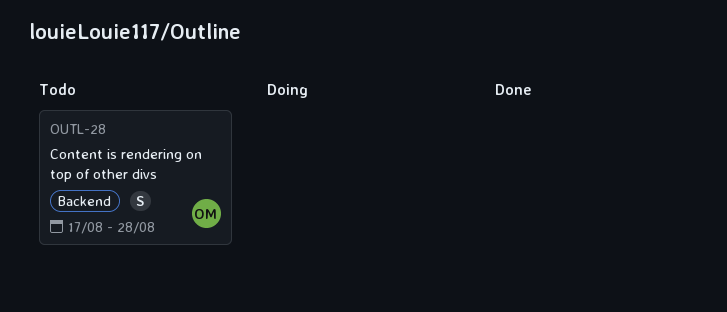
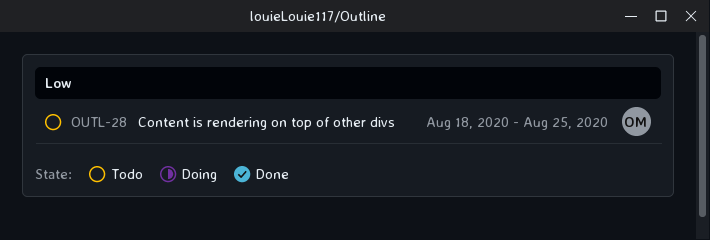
OUTL-28, start: Aug 17 -> Aug 18
OUTL-28, due: Aug 28 -> Aug 25

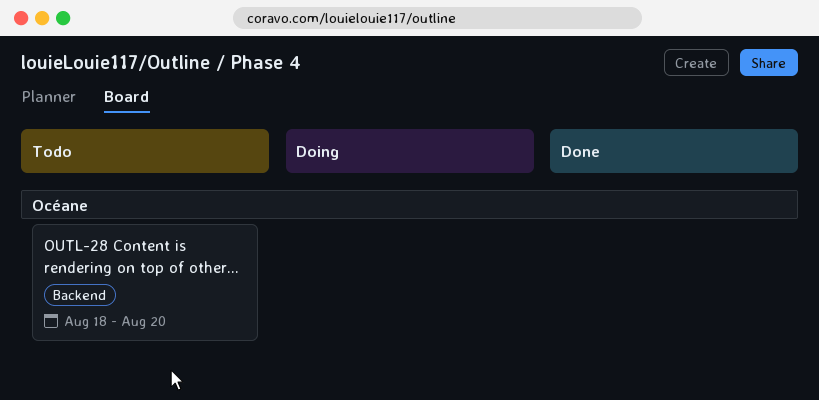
OUTL-28, due: Aug 25 -> Aug 20

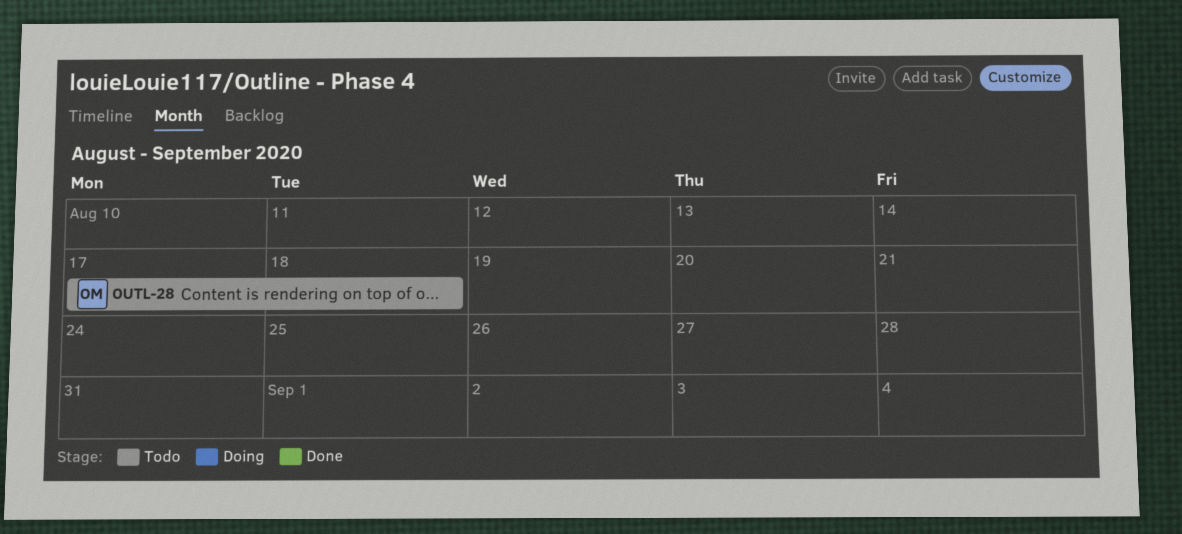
OUTL-28, start: Aug 18 -> Aug 17
OUTL-28, due: Aug 20 -> Aug 18

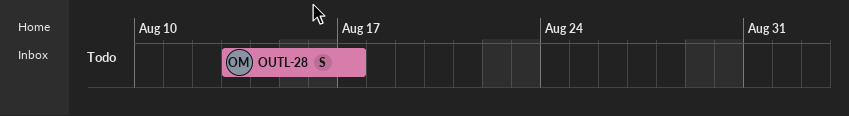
OUTL-28, start: Aug 17 -> Aug 13
OUTL-28, due: Aug 18 -> Aug 17

